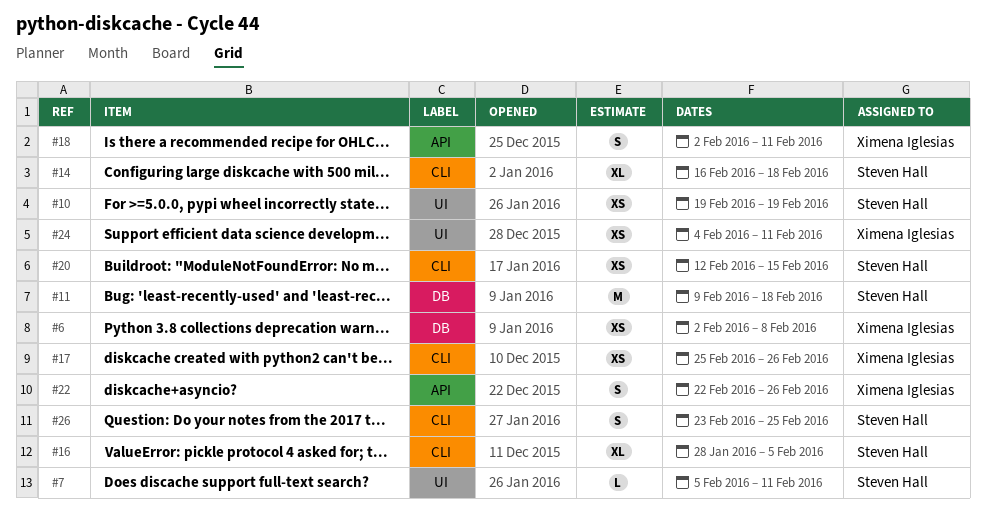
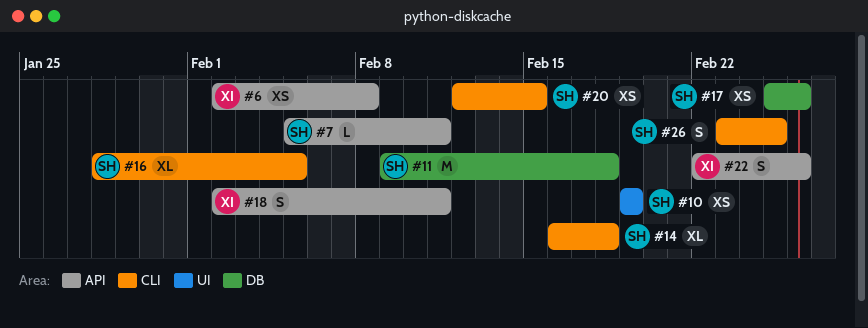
#6, label: DB -> API
#7, label: UI -> API
#17, owner: Ximena Iglesias -> Steven Hall
#17, label: CLI -> DB
#24: present -> none

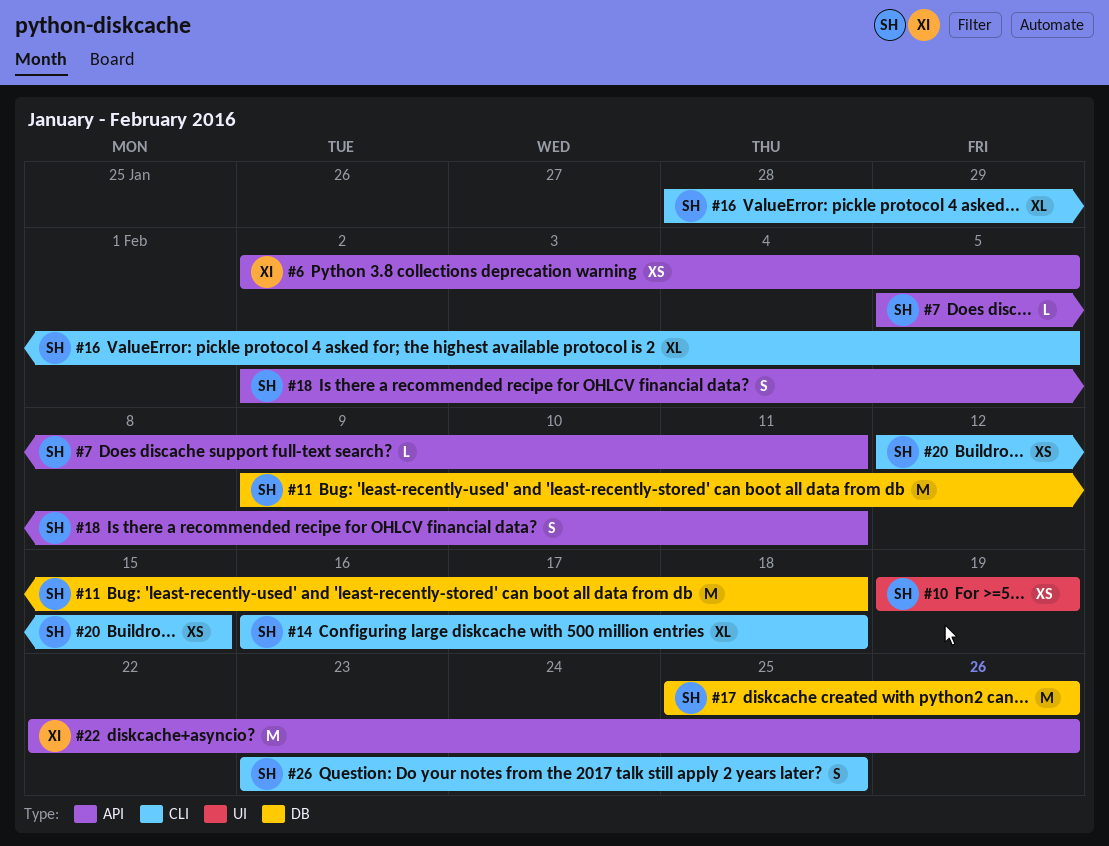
#6, due: Feb 8 -> Feb 5
#17, estimate: XS -> M
#18, owner: XI -> SH
#22, estimate: S -> M

